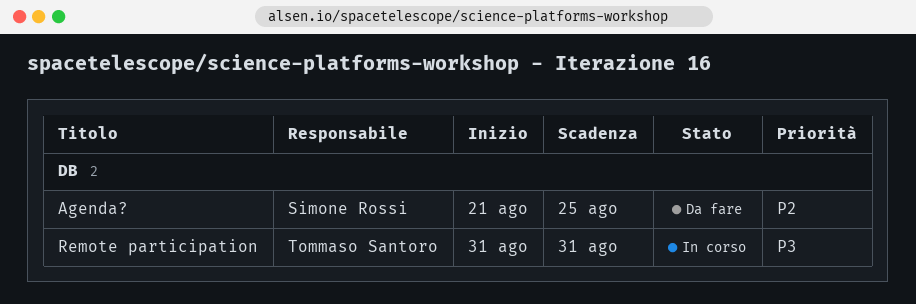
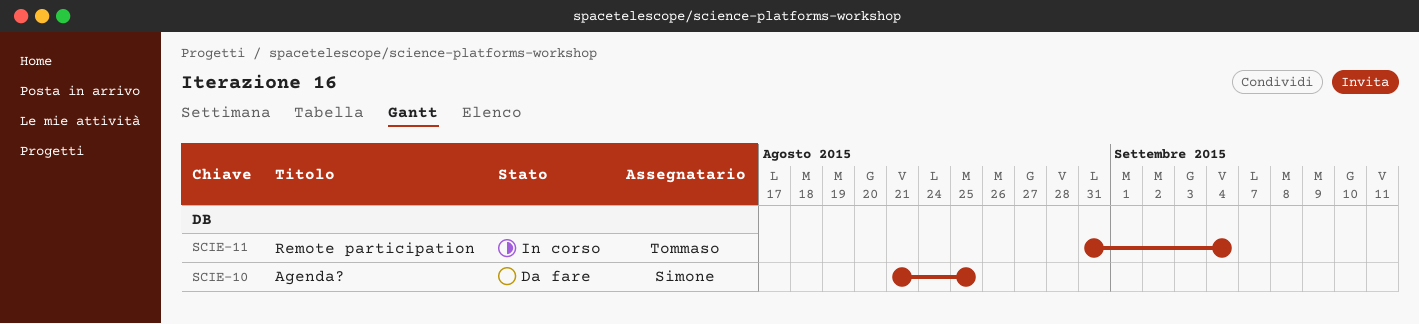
Remote participation, due: Aug 31 -> Sep 4

